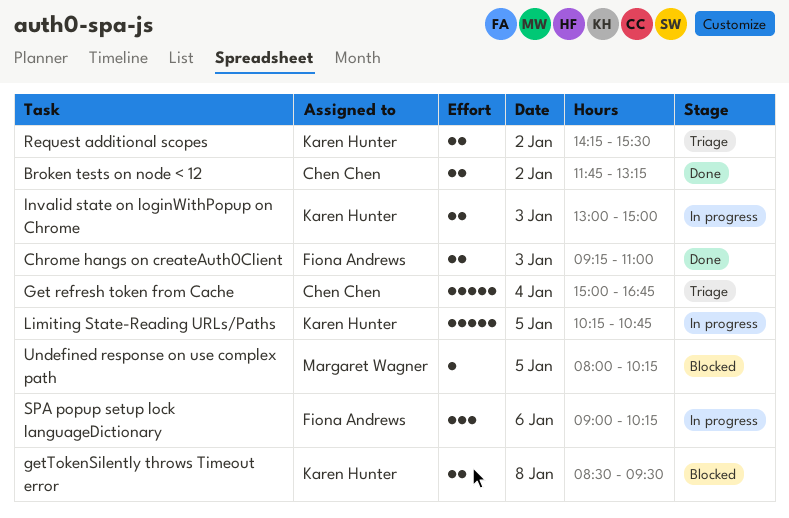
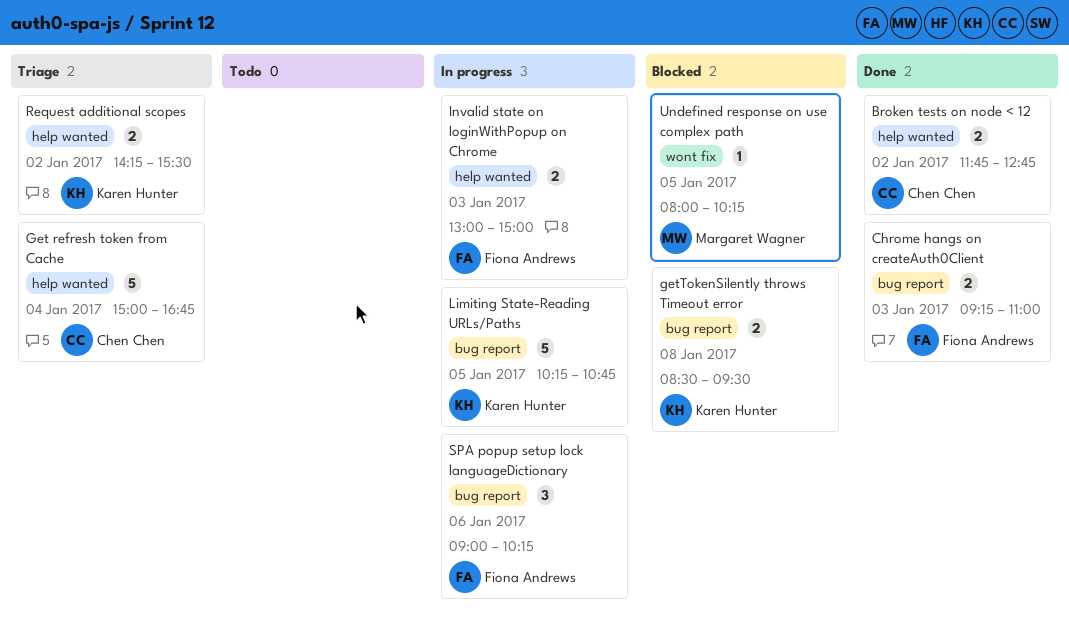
Broken tests on node < 12, ends: 13:15 -> 12:45
Invalid state on loginWithPopup on Chrome, owner: Karen Hunter -> Fiona Andrews

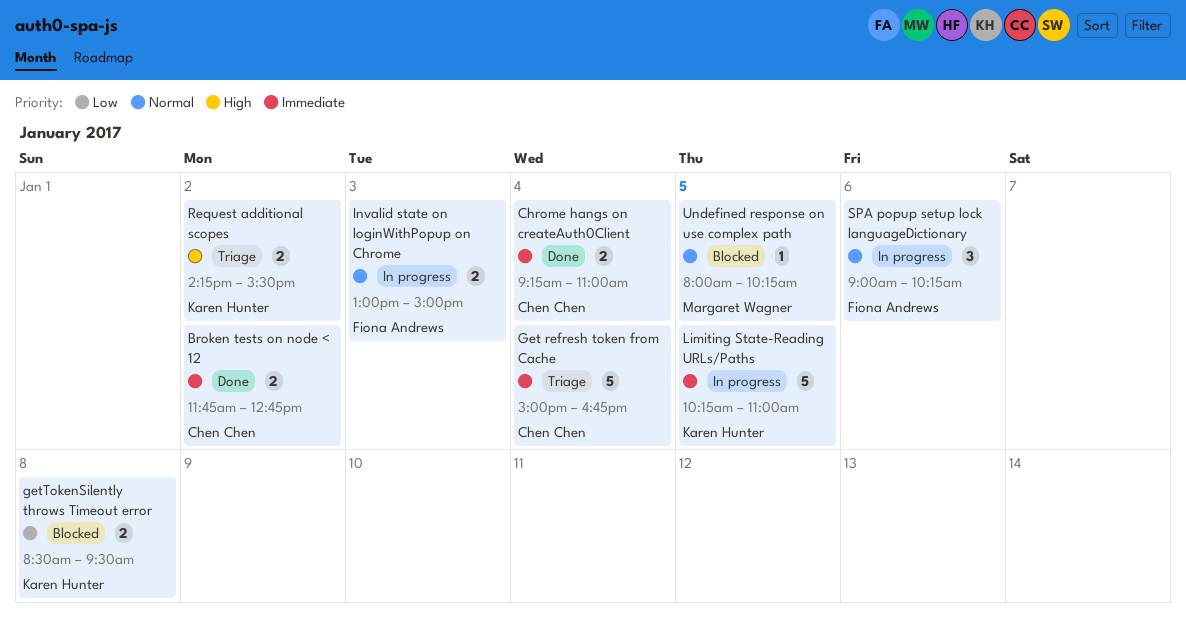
Chrome hangs on createAuth0Client, owner: Fiona Andrews -> Chen Chen
Chrome hangs on createAuth0Client, day: Jan 3 -> Jan 4
Limiting State-Reading URLs/Paths, ends: 10:45 -> 11:00

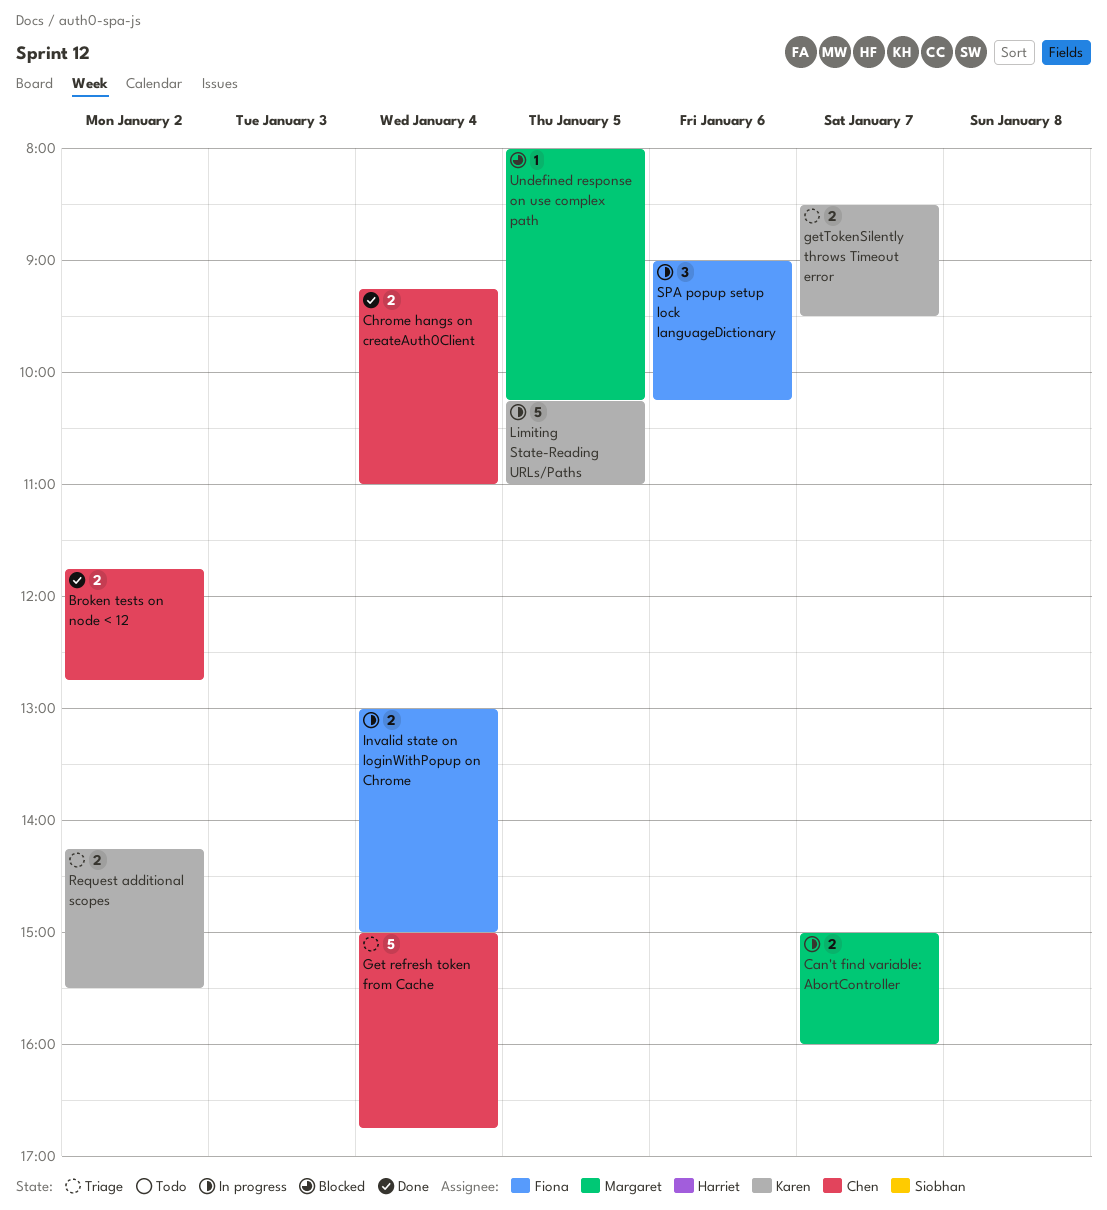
Can't find variable: AbortController: none -> present
getTokenSilently throws Timeout error, status: Blocked -> Triage
getTokenSilently throws Timeout error, day: Jan 8 -> Jan 7
Invalid state on loginWithPopup on Chrome, day: Jan 3 -> Jan 4

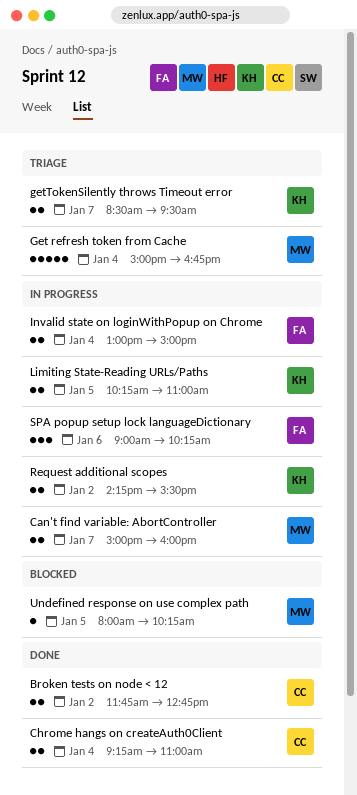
Get refresh token from Cache, owner: Chen -> Margaret
Limiting State-Reading URLs/Paths, estimate: 5 -> 2
Request additional scopes, status: Triage -> In progress

